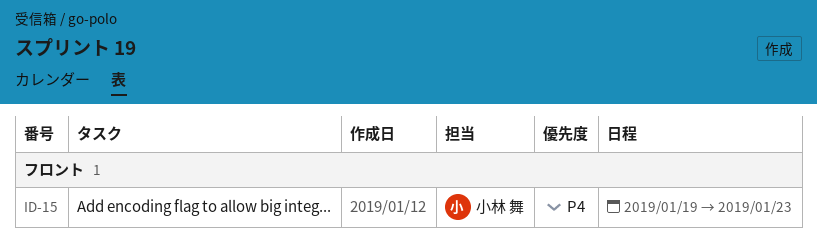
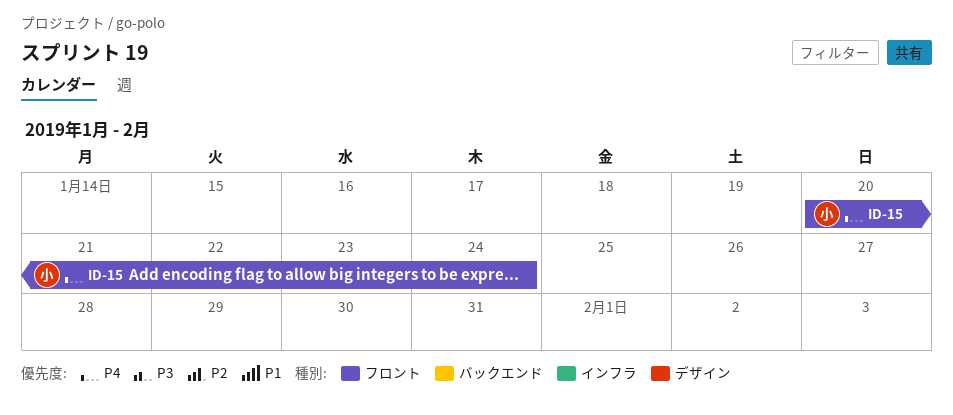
ID-15, start: Jan 19 -> Jan 20
ID-15, due: Jan 23 -> Jan 24

